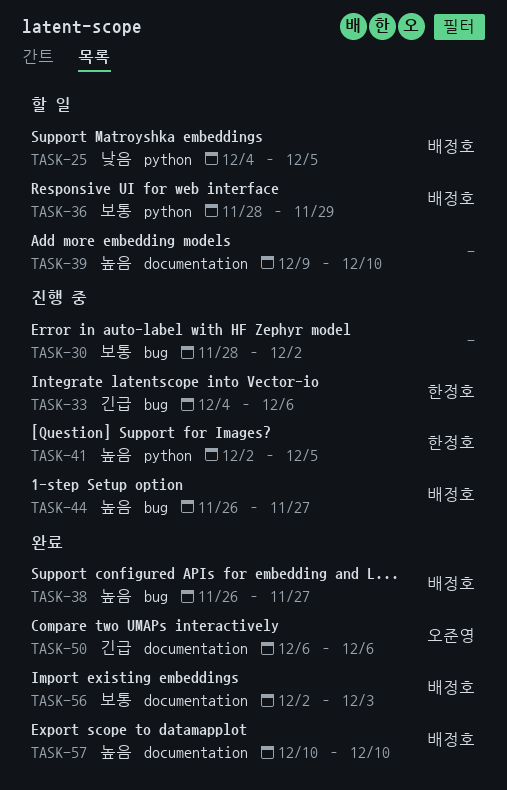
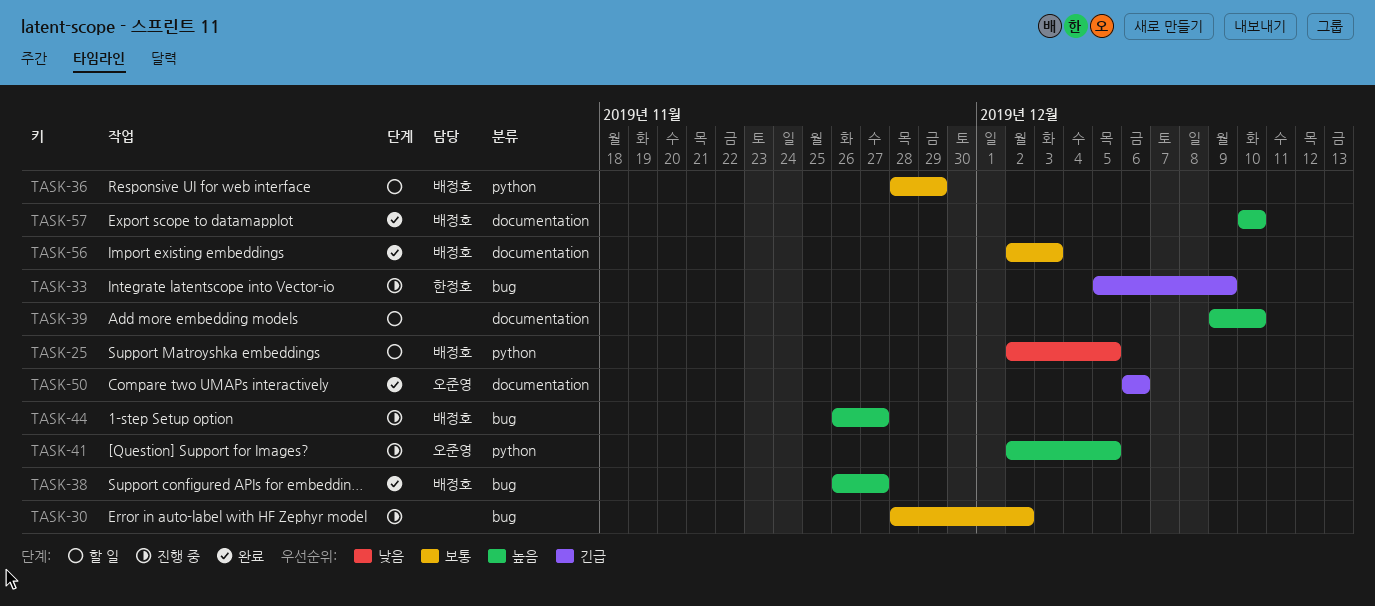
TASK-25, start: Dec 4 -> Dec 2
TASK-33, start: Dec 4 -> Dec 5
TASK-33, due: Dec 6 -> Dec 9
TASK-41, owner: 한정호 -> 오준영

